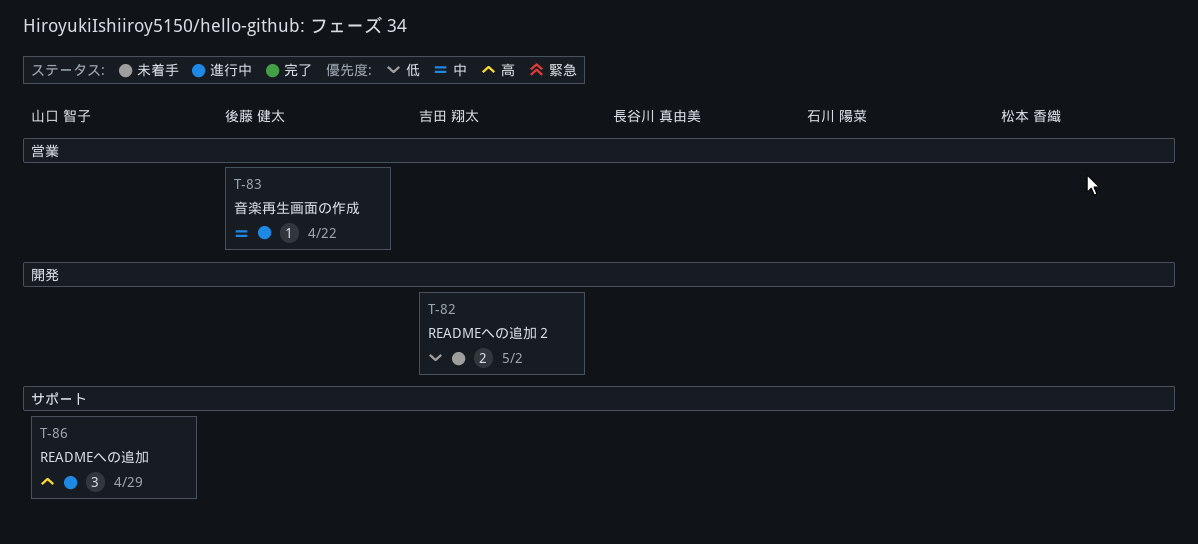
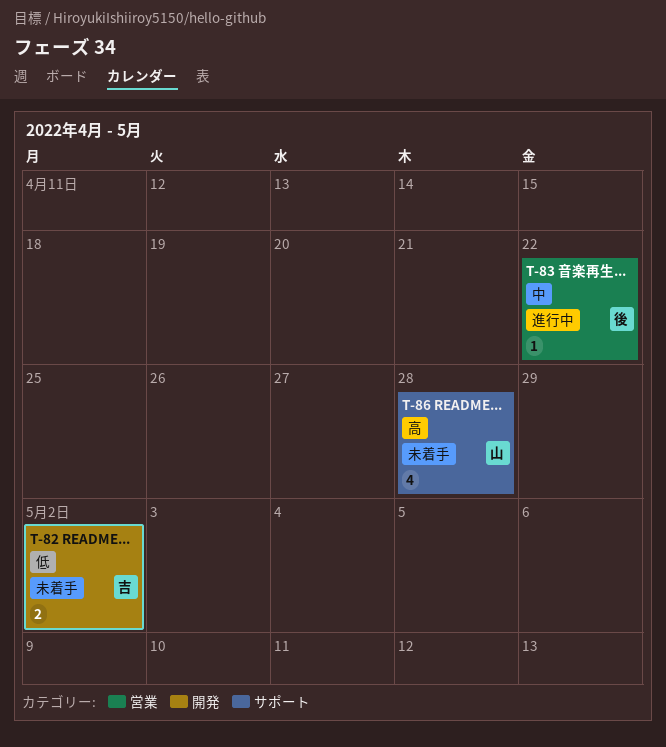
T-86, status: 進行中 -> 未着手
T-86, estimate: 3 -> 4
T-86, due: Apr 29 -> Apr 28

